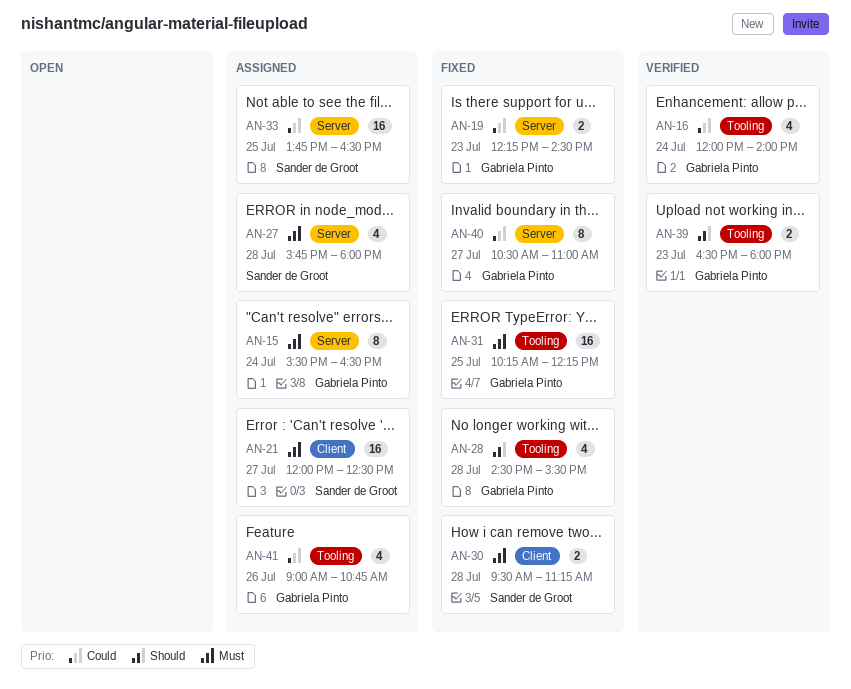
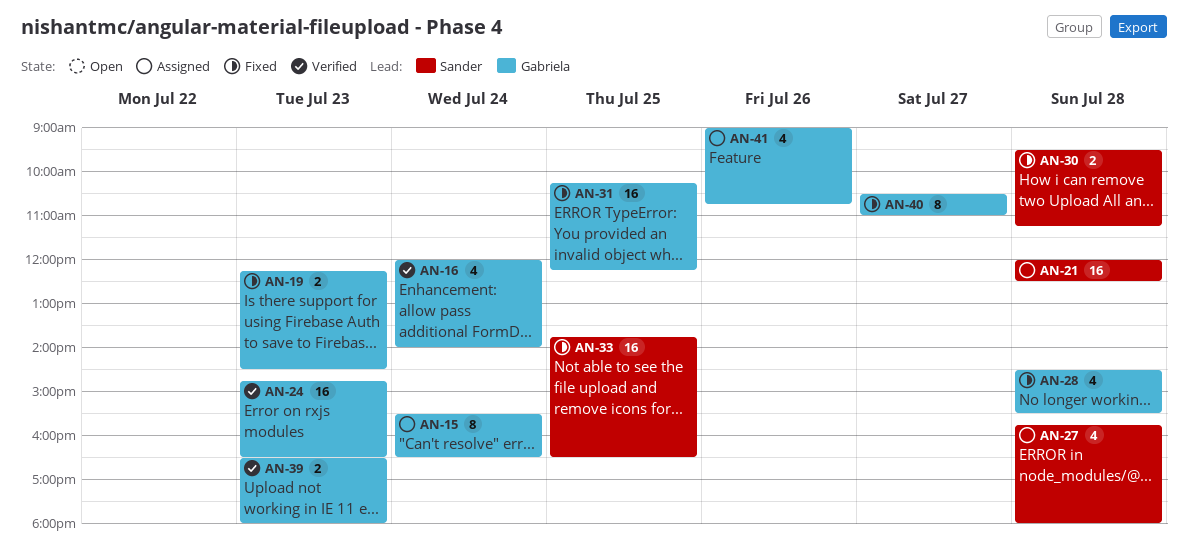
AN-21, day: Jul 27 -> Jul 28
AN-24: none -> present
AN-33, status: Assigned -> Fixed

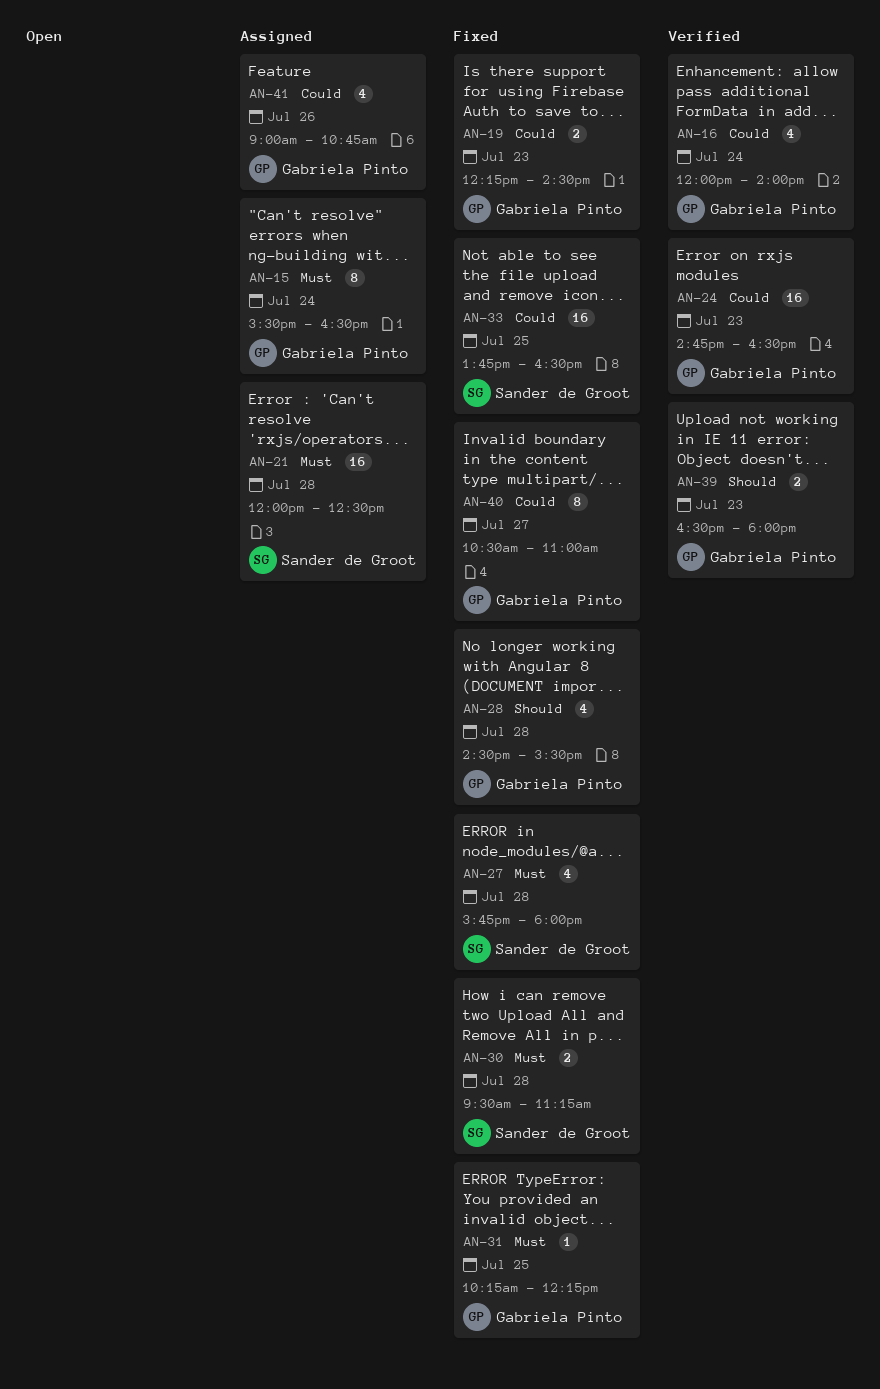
AN-27, status: Assigned -> Fixed
AN-31, estimate: 16 -> 1

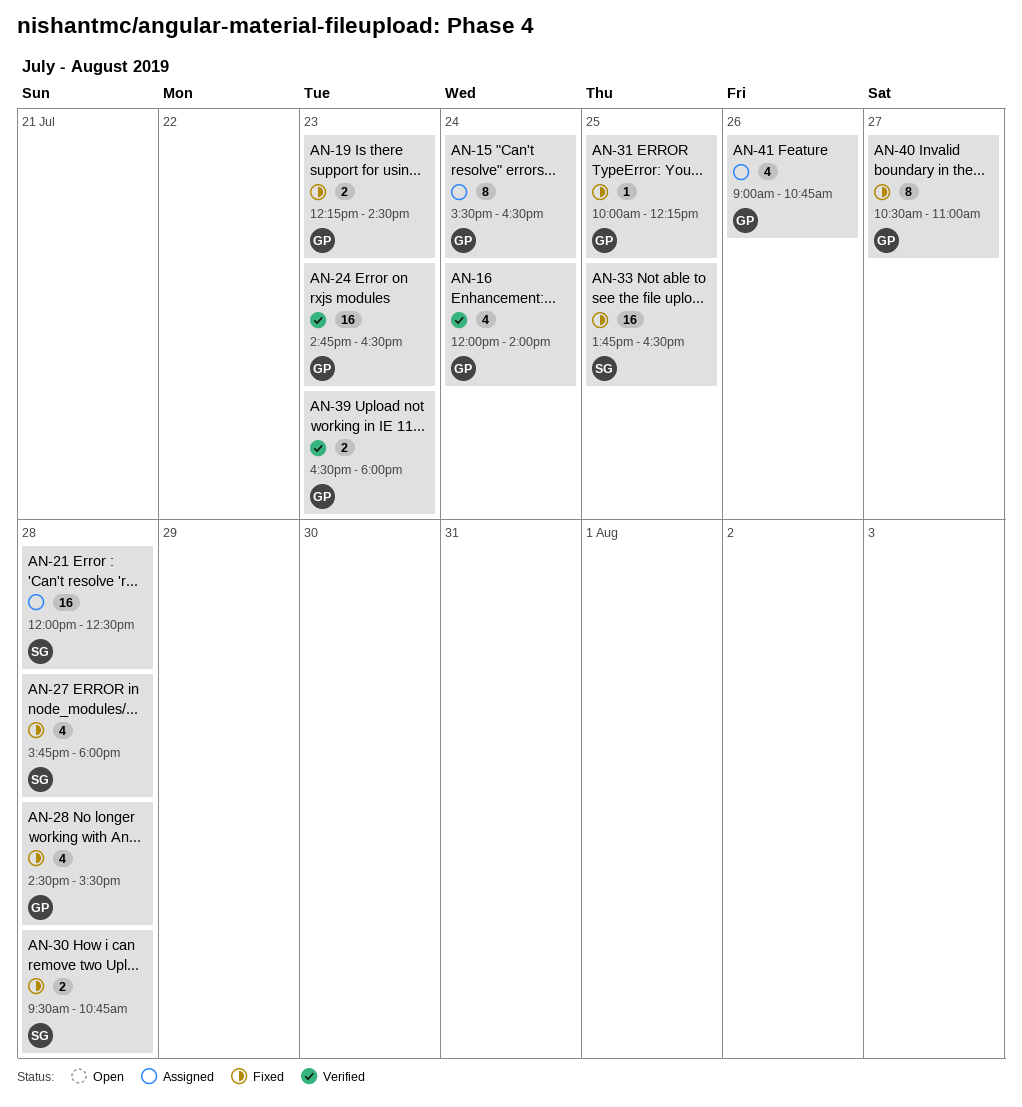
AN-30, ends: 11:15 -> 10:45
AN-31, begins: 10:15 -> 10:00

